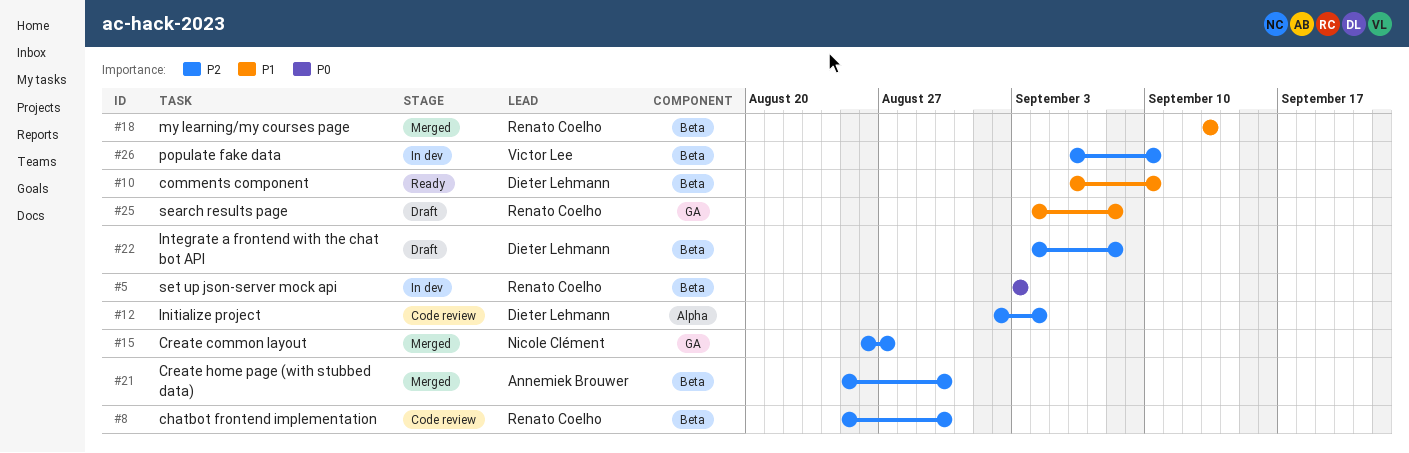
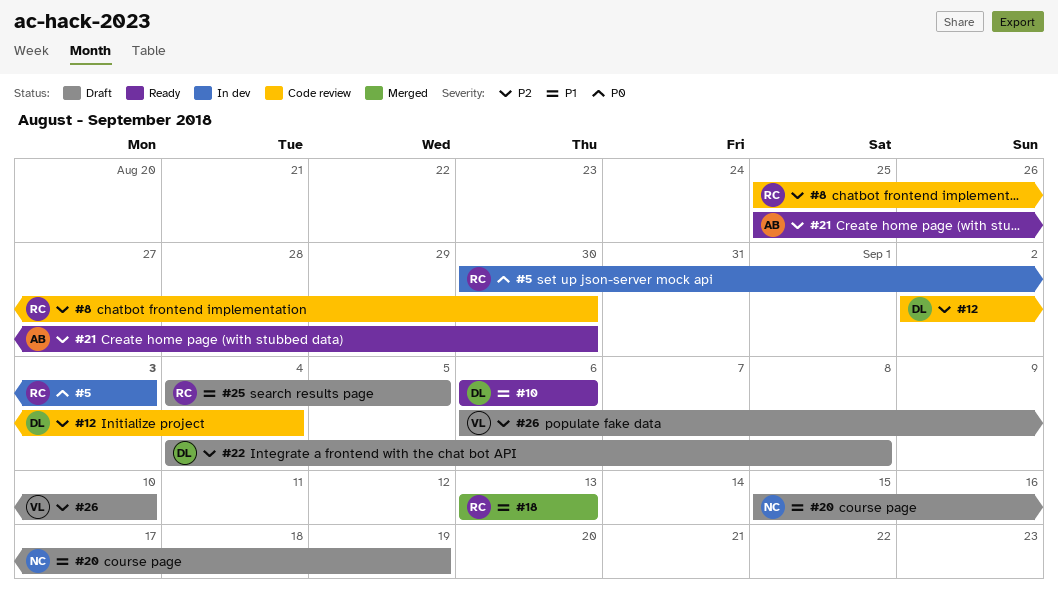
#5, start: Sep 3 -> Aug 30
#10, due: Sep 10 -> Sep 6
#15: present -> none
#20: none -> present
#21, status: Merged -> Ready
#25, due: Sep 8 -> Sep 5
#26, status: In dev -> Draft

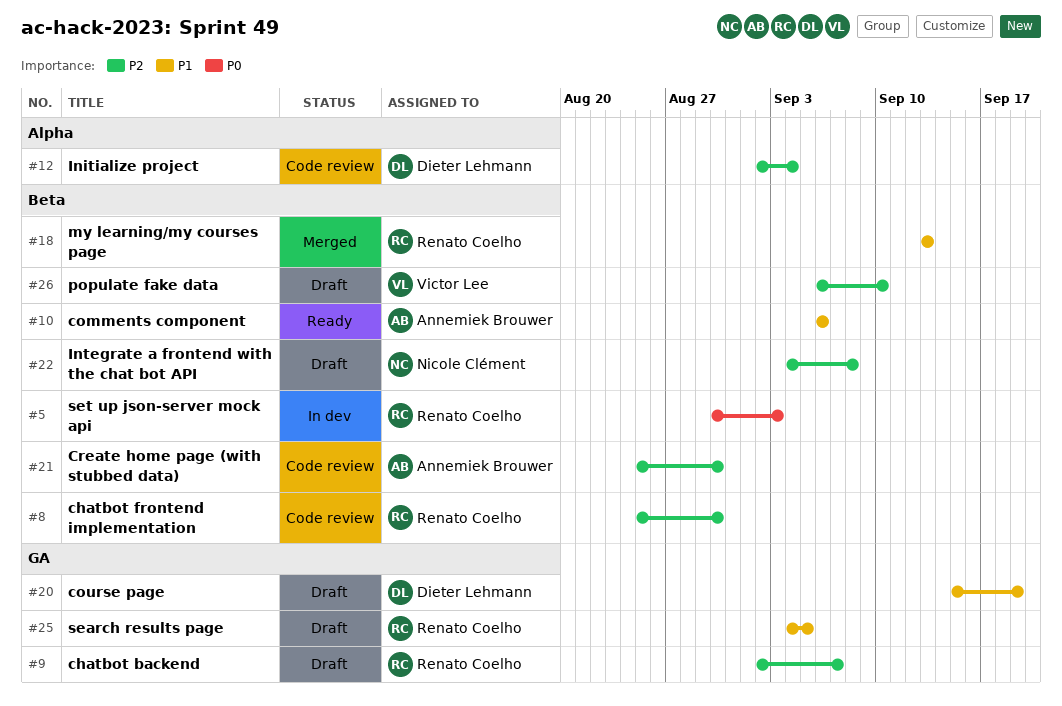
#9: none -> present
#10, owner: Dieter Lehmann -> Annemiek Brouwer
#20, owner: Nicole Clément -> Dieter Lehmann
#21, status: Ready -> Code review
#22, owner: Dieter Lehmann -> Nicole Clément

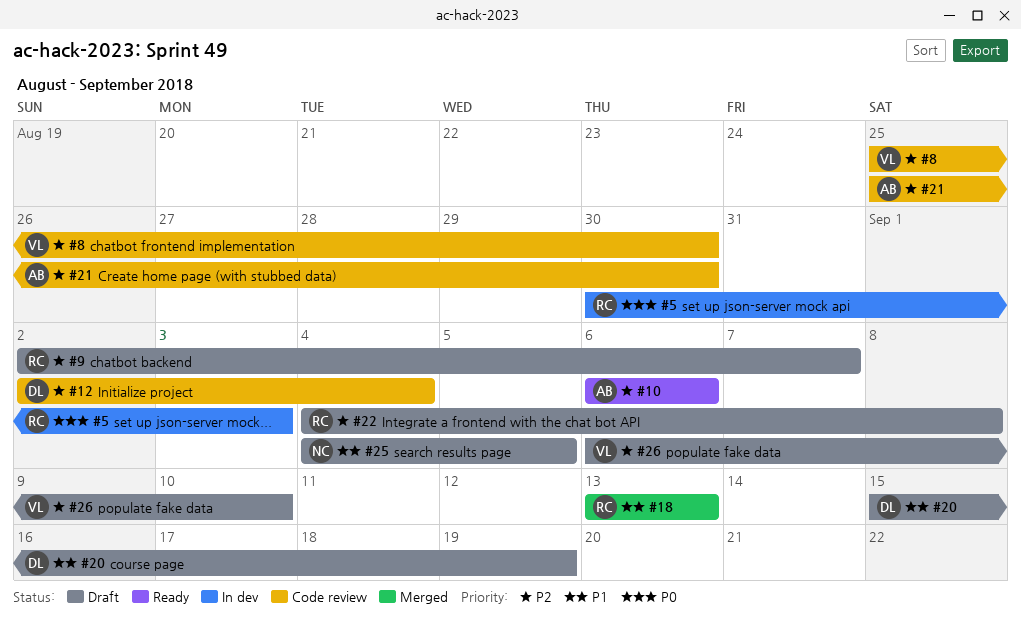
#8, owner: Renato Coelho -> Victor Lee
#10, priority: P1 -> P2
#22, owner: Nicole Clément -> Renato Coelho
#25, owner: Renato Coelho -> Nicole Clément

